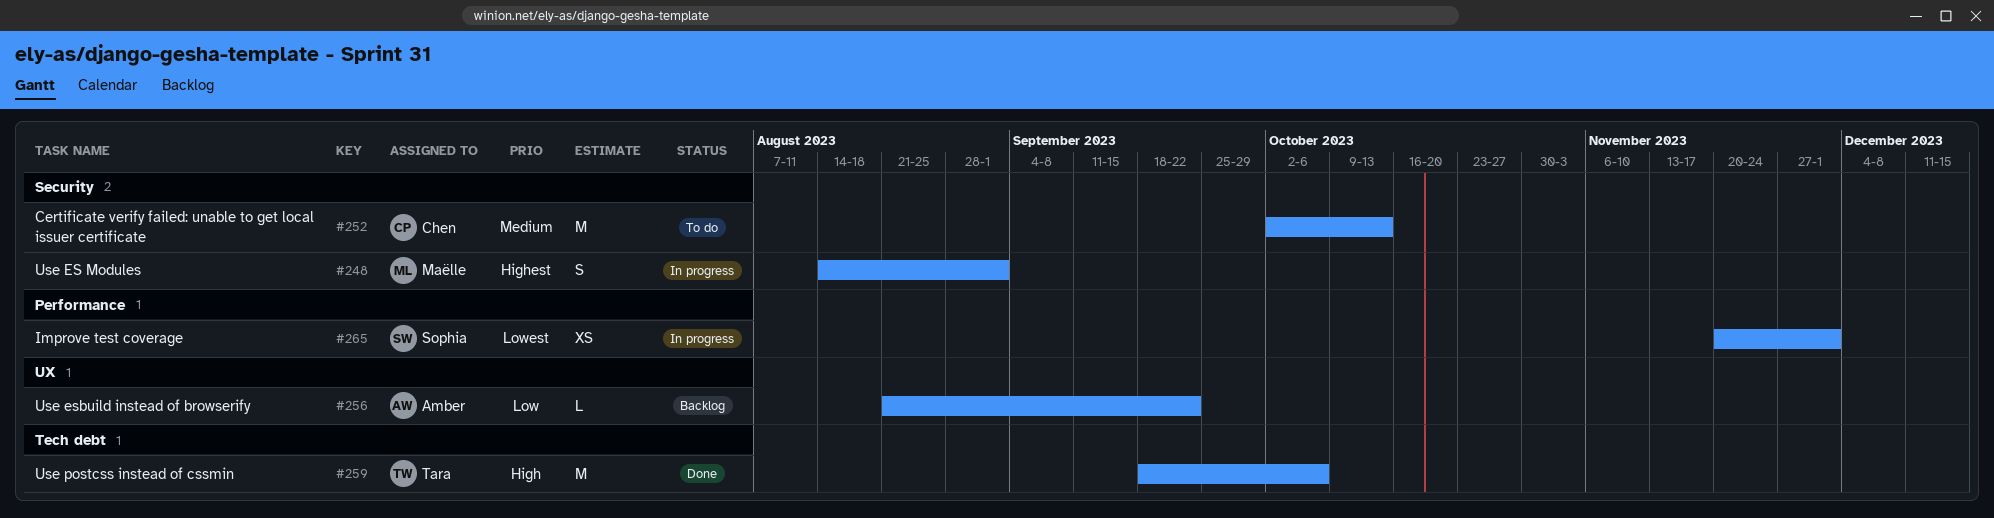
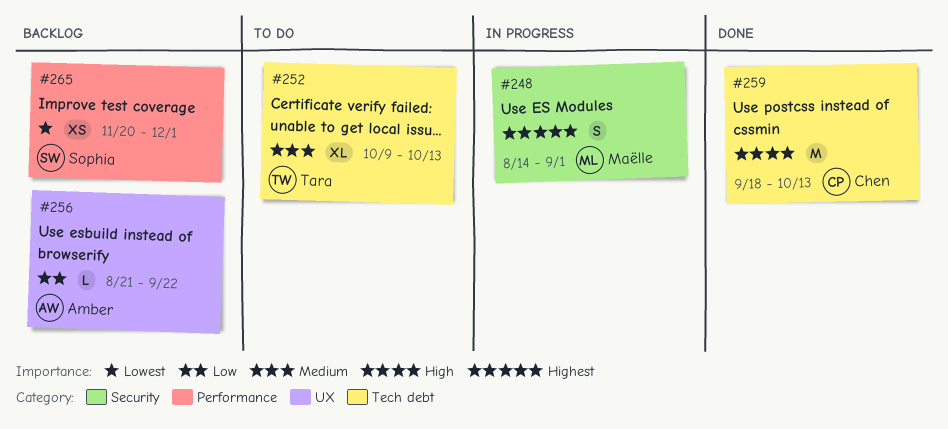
#252, owner: Chen -> Tara
#252, label: Security -> Tech debt
#252, estimate: M -> XL
#252, start: Oct 2 -> Oct 9
#259, owner: Tara -> Chen
#259, due: Oct 6 -> Oct 13
#265, status: In progress -> Backlog

